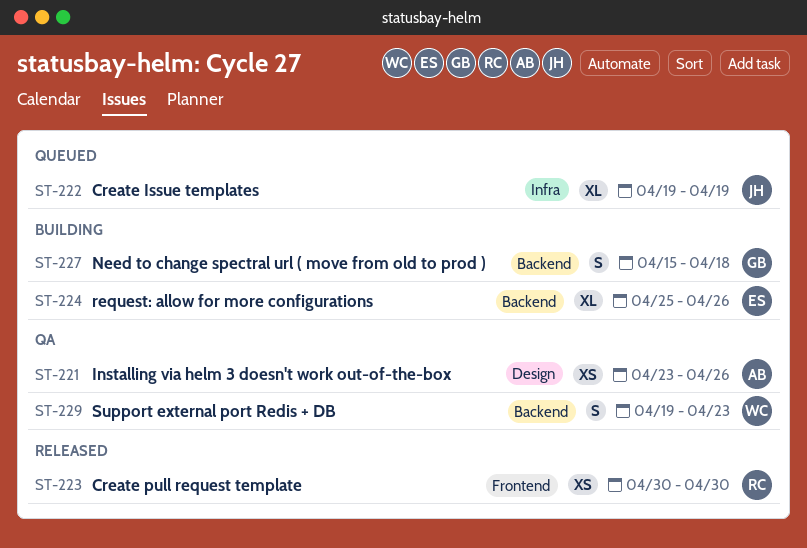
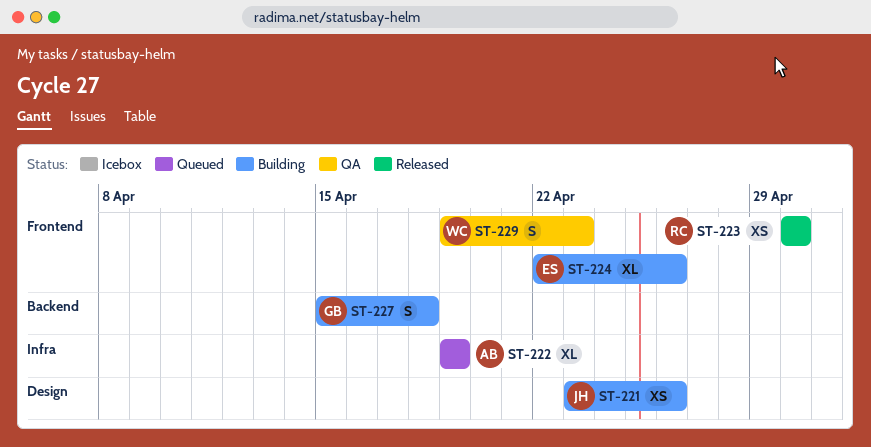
ST-221, status: QA -> Building
ST-221, owner: AB -> JH
ST-222, owner: JH -> AB
ST-224, label: Backend -> Frontend
ST-224, start: Apr 25 -> Apr 22
ST-229, label: Backend -> Frontend

